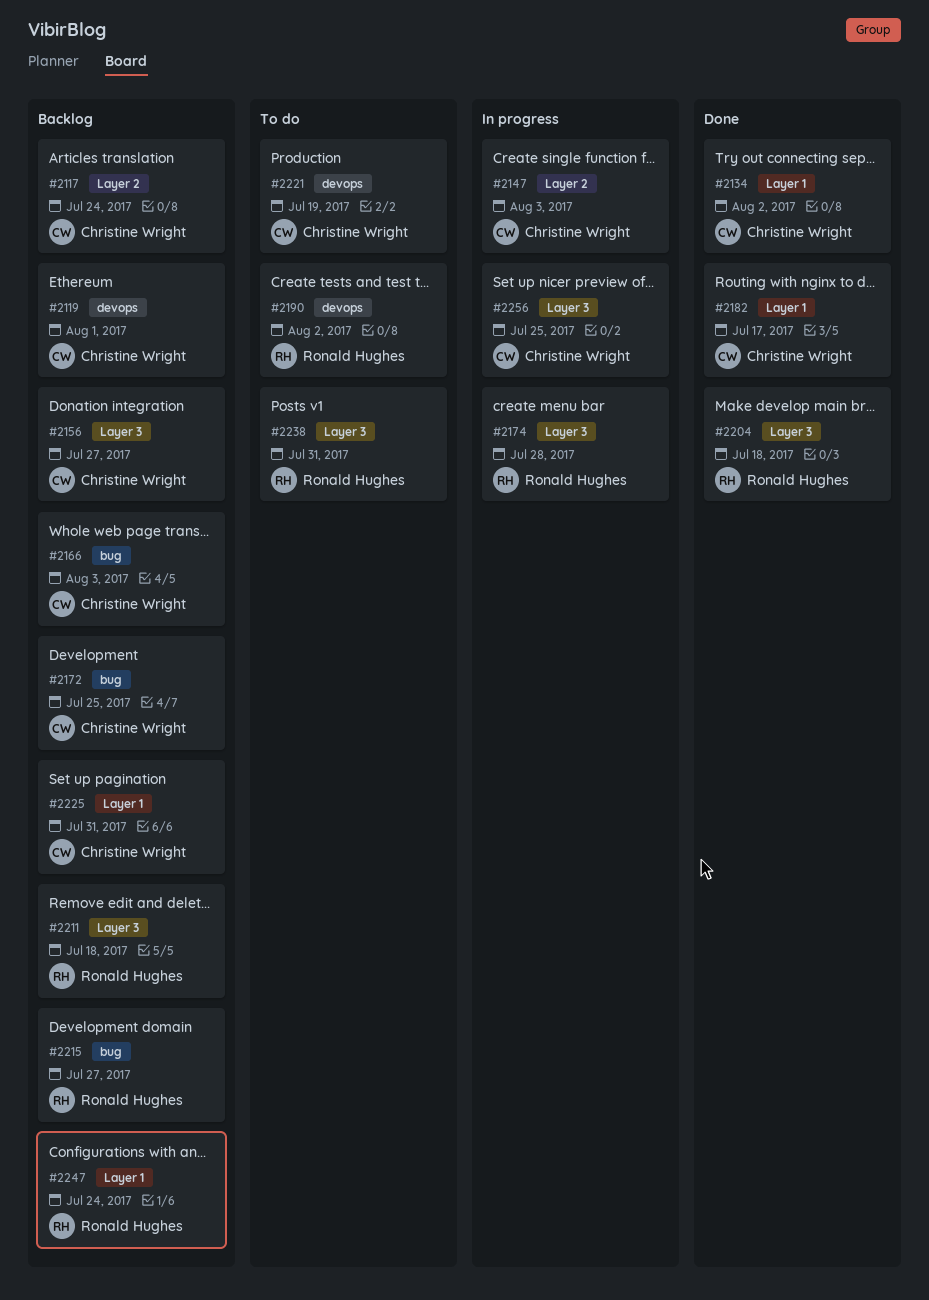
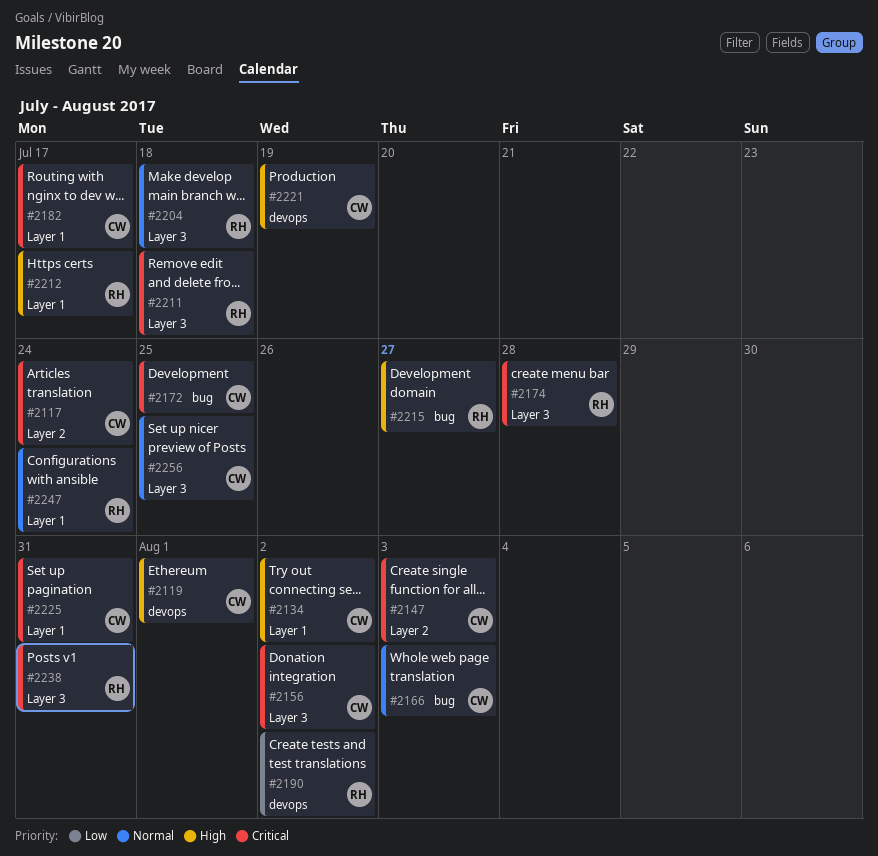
#2156, due: Jul 27 -> Aug 2
#2212: none -> present

